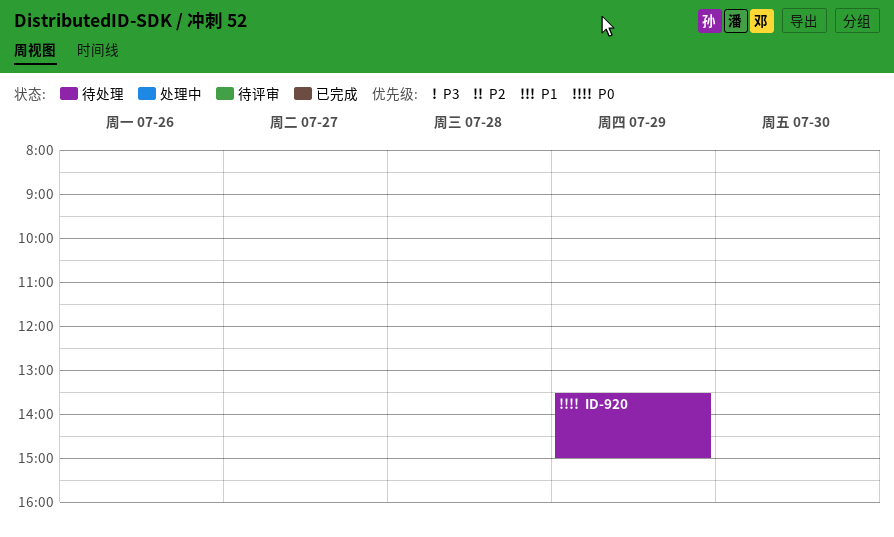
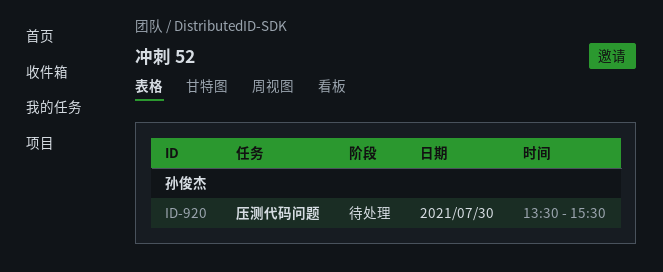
ID-920, day: Jul 29 -> Jul 30
ID-920, ends: 15:00 -> 15:30

